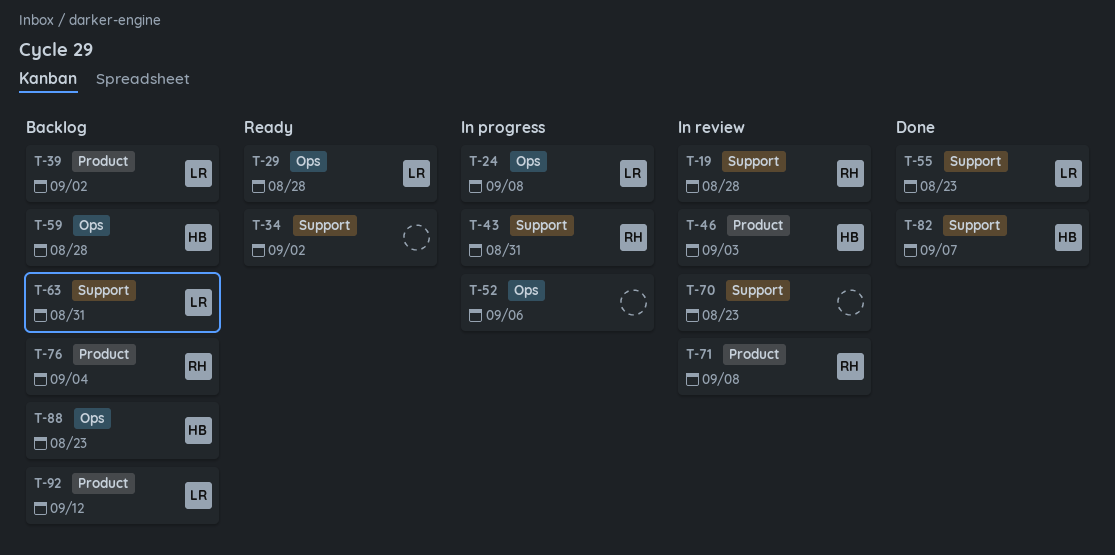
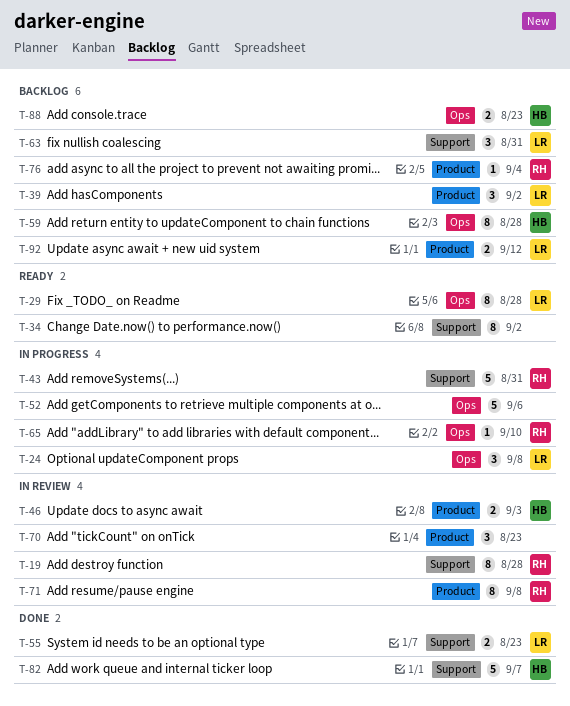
T-65: none -> present
T-70, label: Support -> Product

